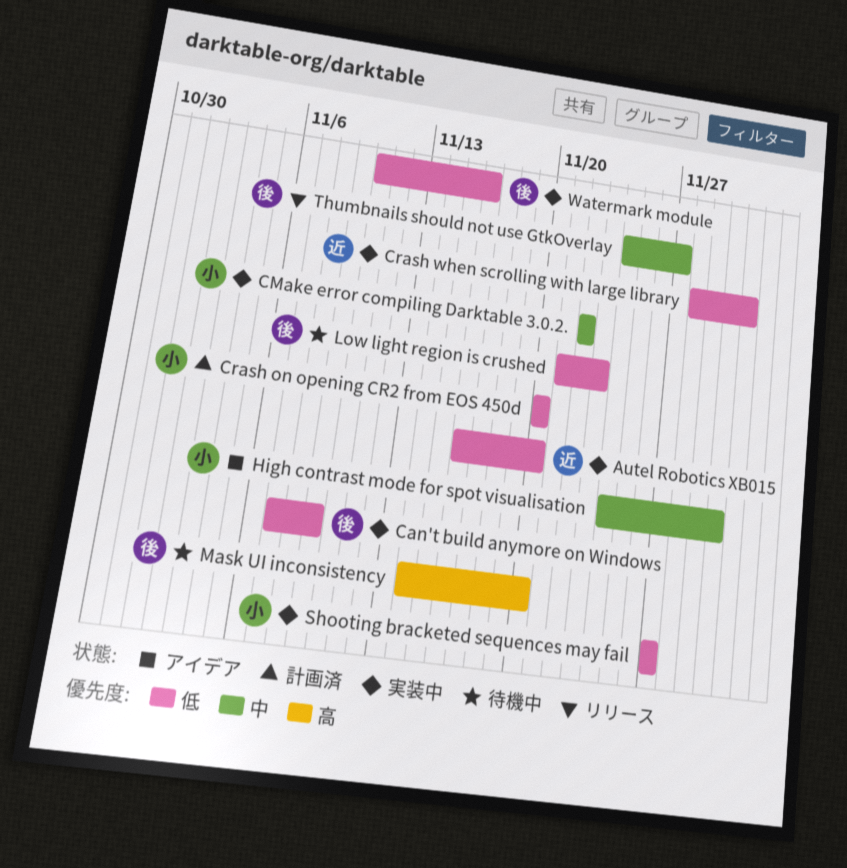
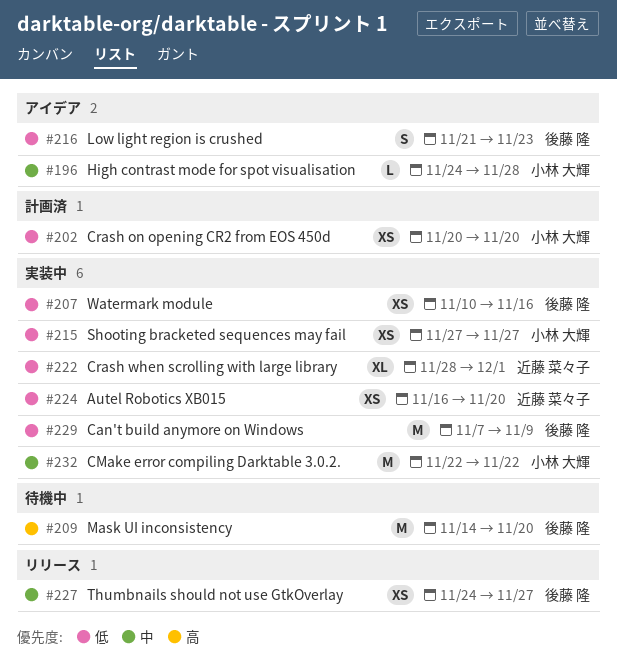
High contrast mode for spot visualisation, due: Nov 30 -> Nov 28
Low light region is crushed, status: 待機中 -> アイデア

